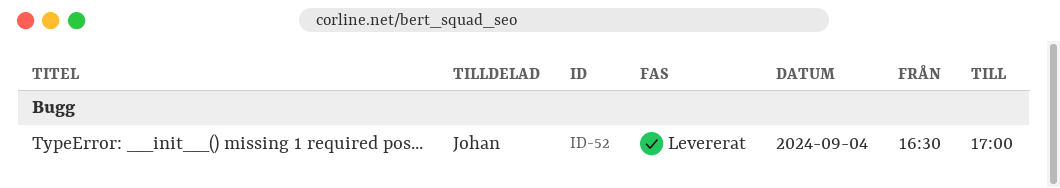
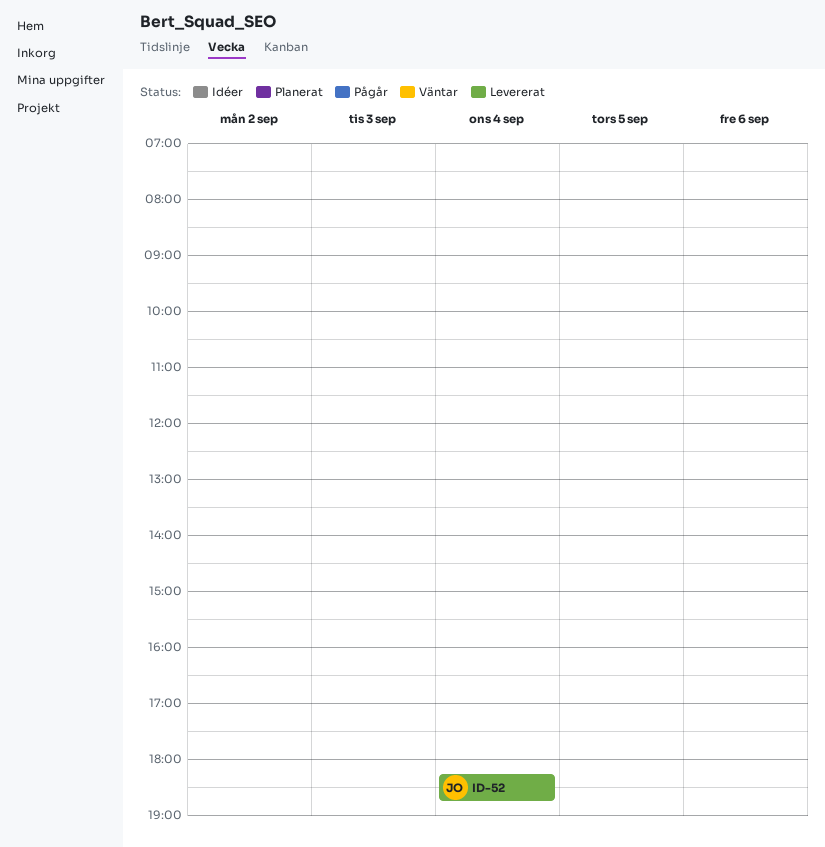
ID-52, begins: 16:30 -> 18:15
ID-52, ends: 17:00 -> 18:45

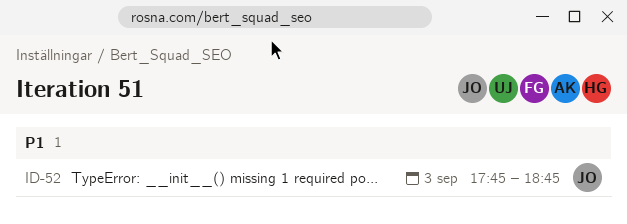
ID-52, day: Sep 4 -> Sep 3
ID-52, begins: 18:15 -> 17:45

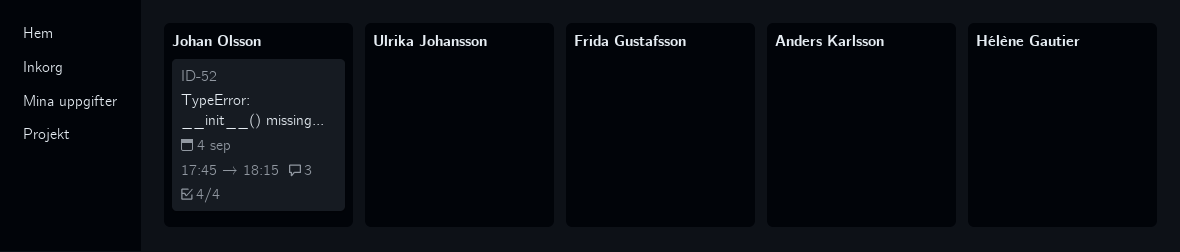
ID-52, day: Sep 3 -> Sep 4
ID-52, ends: 18:45 -> 18:15

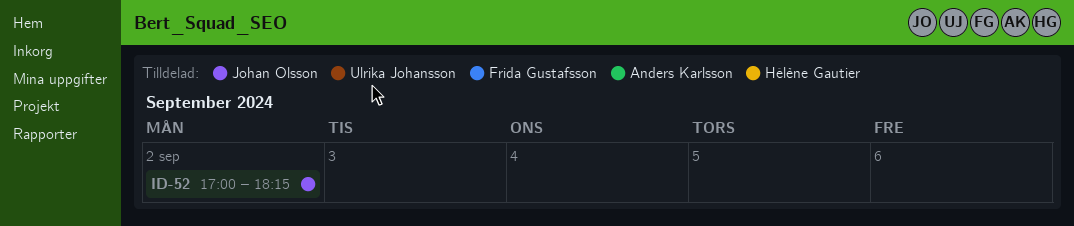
ID-52, day: Sep 4 -> Sep 2
ID-52, begins: 17:45 -> 17:00

